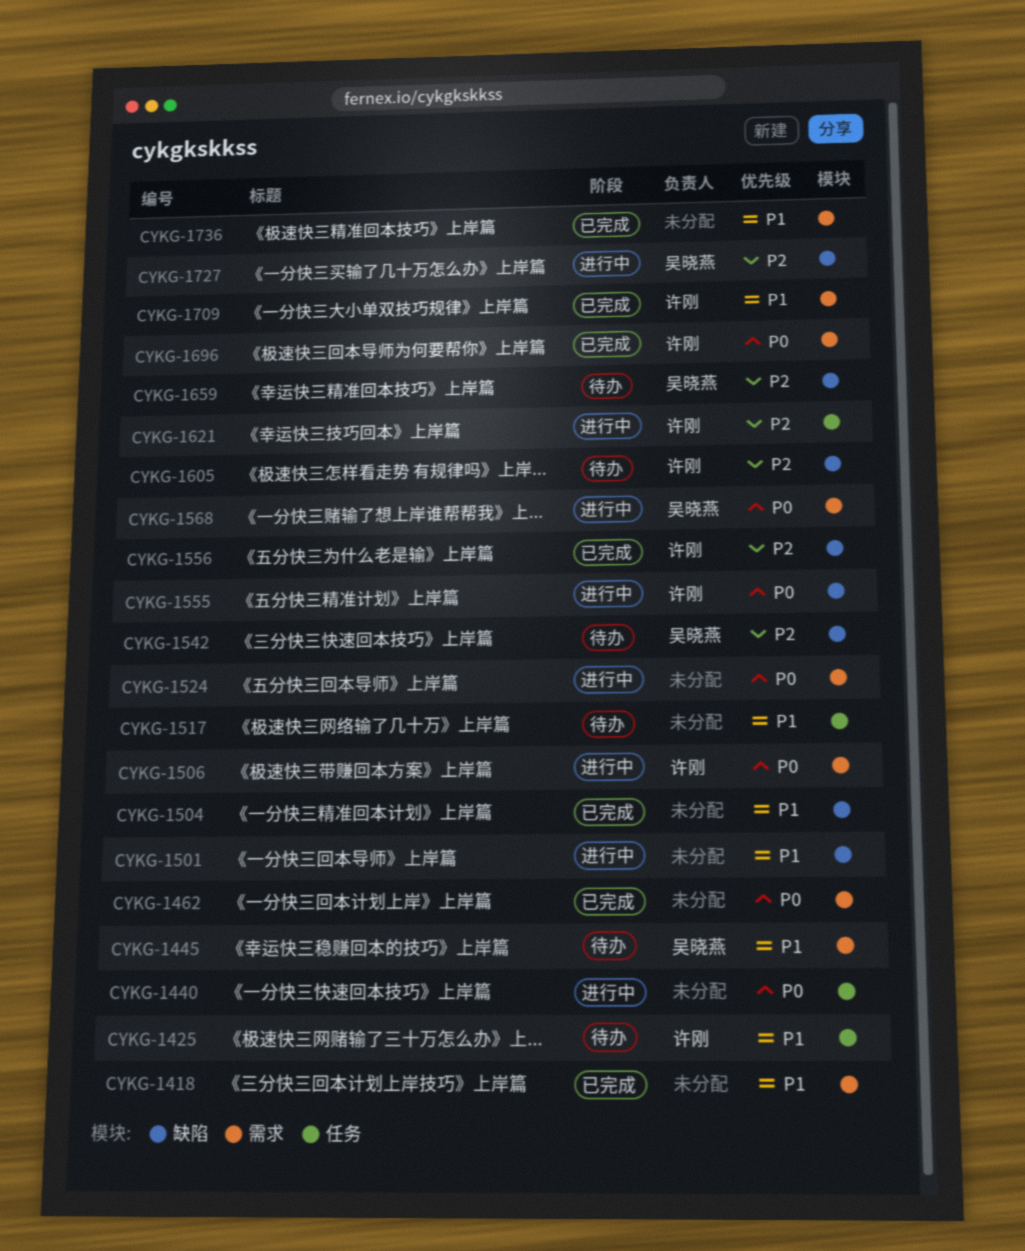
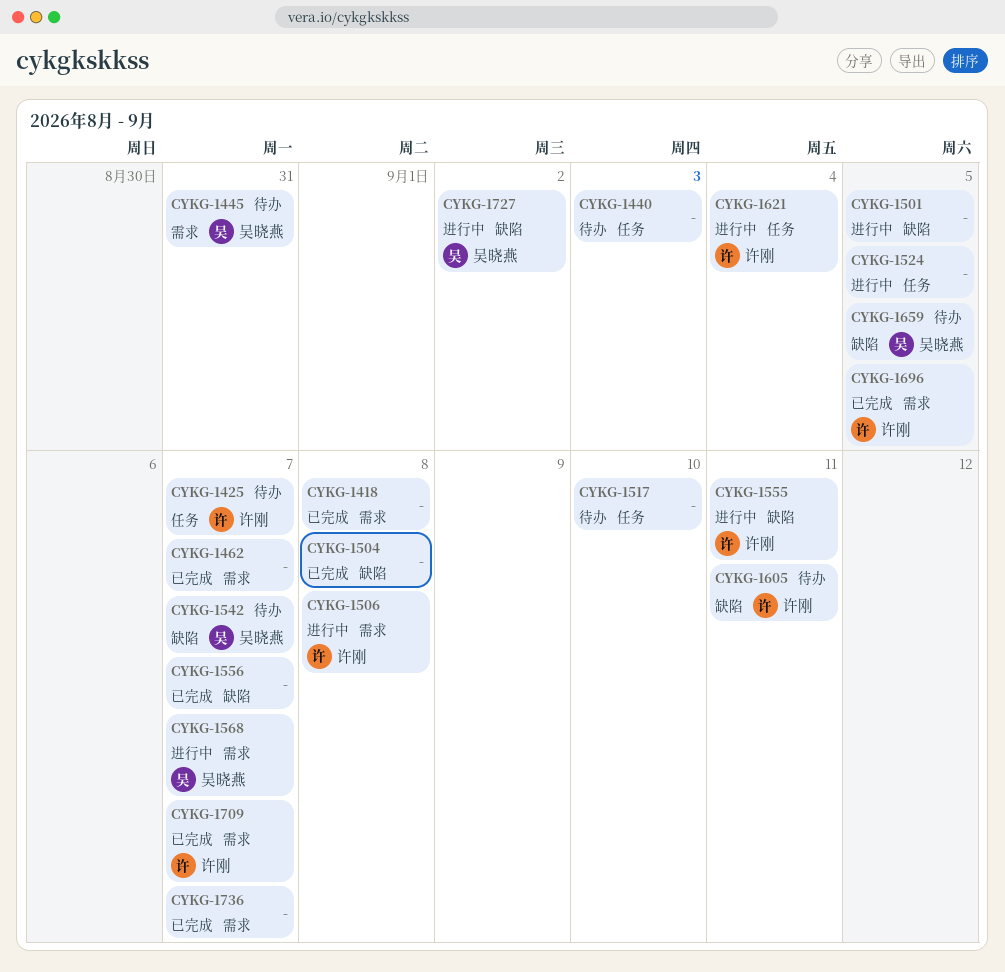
CYKG-1440, status: 进行中 -> 待办
CYKG-1524, label: 需求 -> 任务
CYKG-1556, owner: 许刚 -> none

